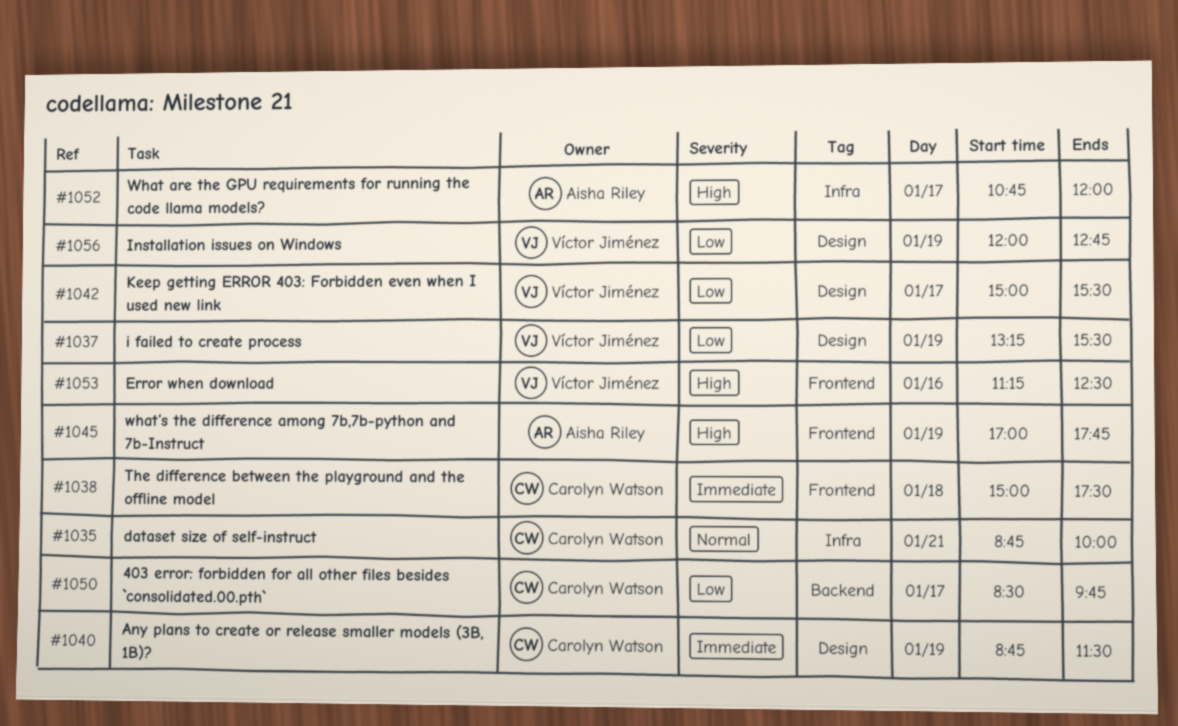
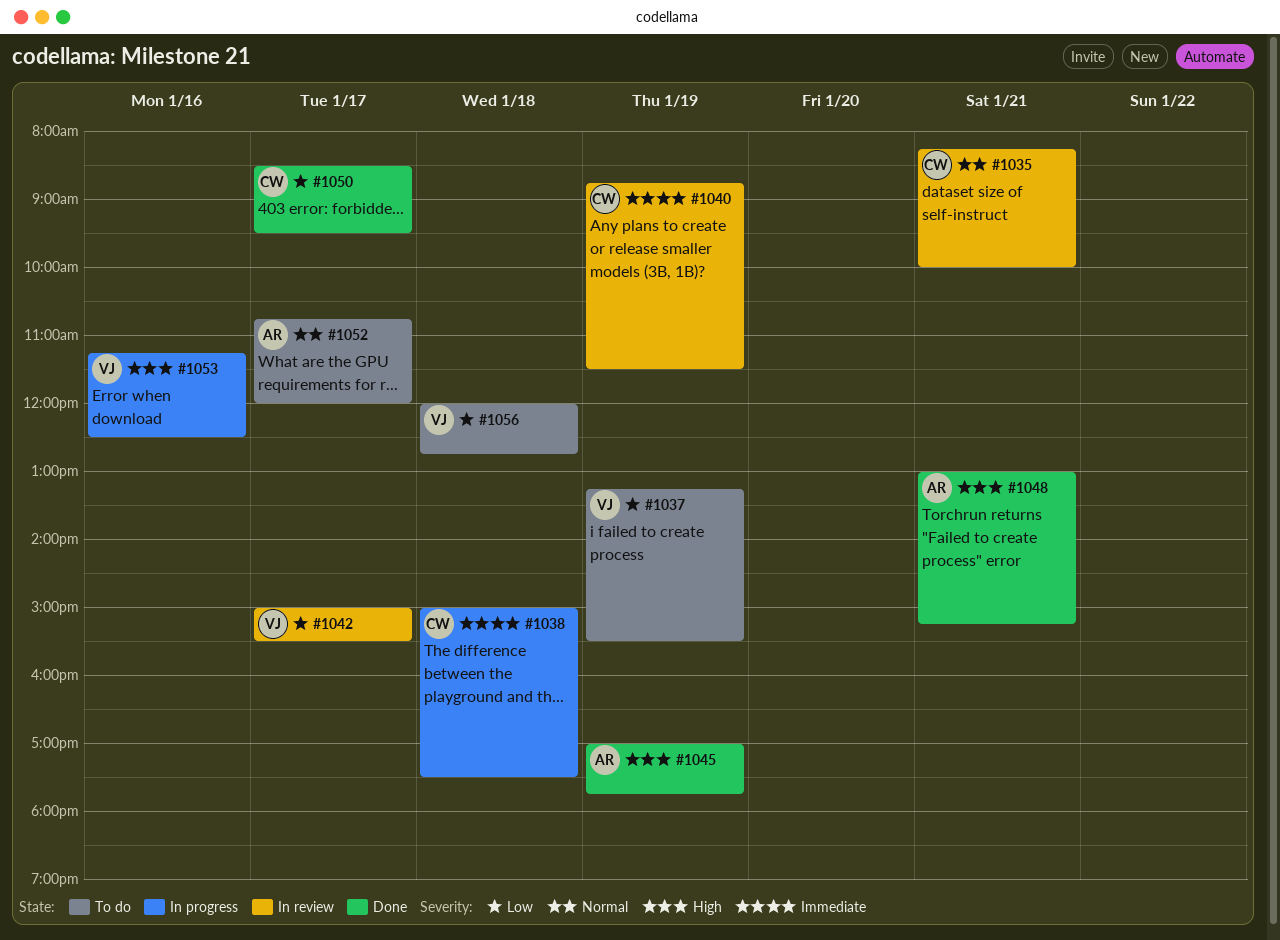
#1035, begins: 08:45 -> 08:15
#1048: none -> present
#1050, ends: 09:45 -> 09:30
#1052, priority: High -> Normal
#1056, day: Jan 19 -> Jan 18

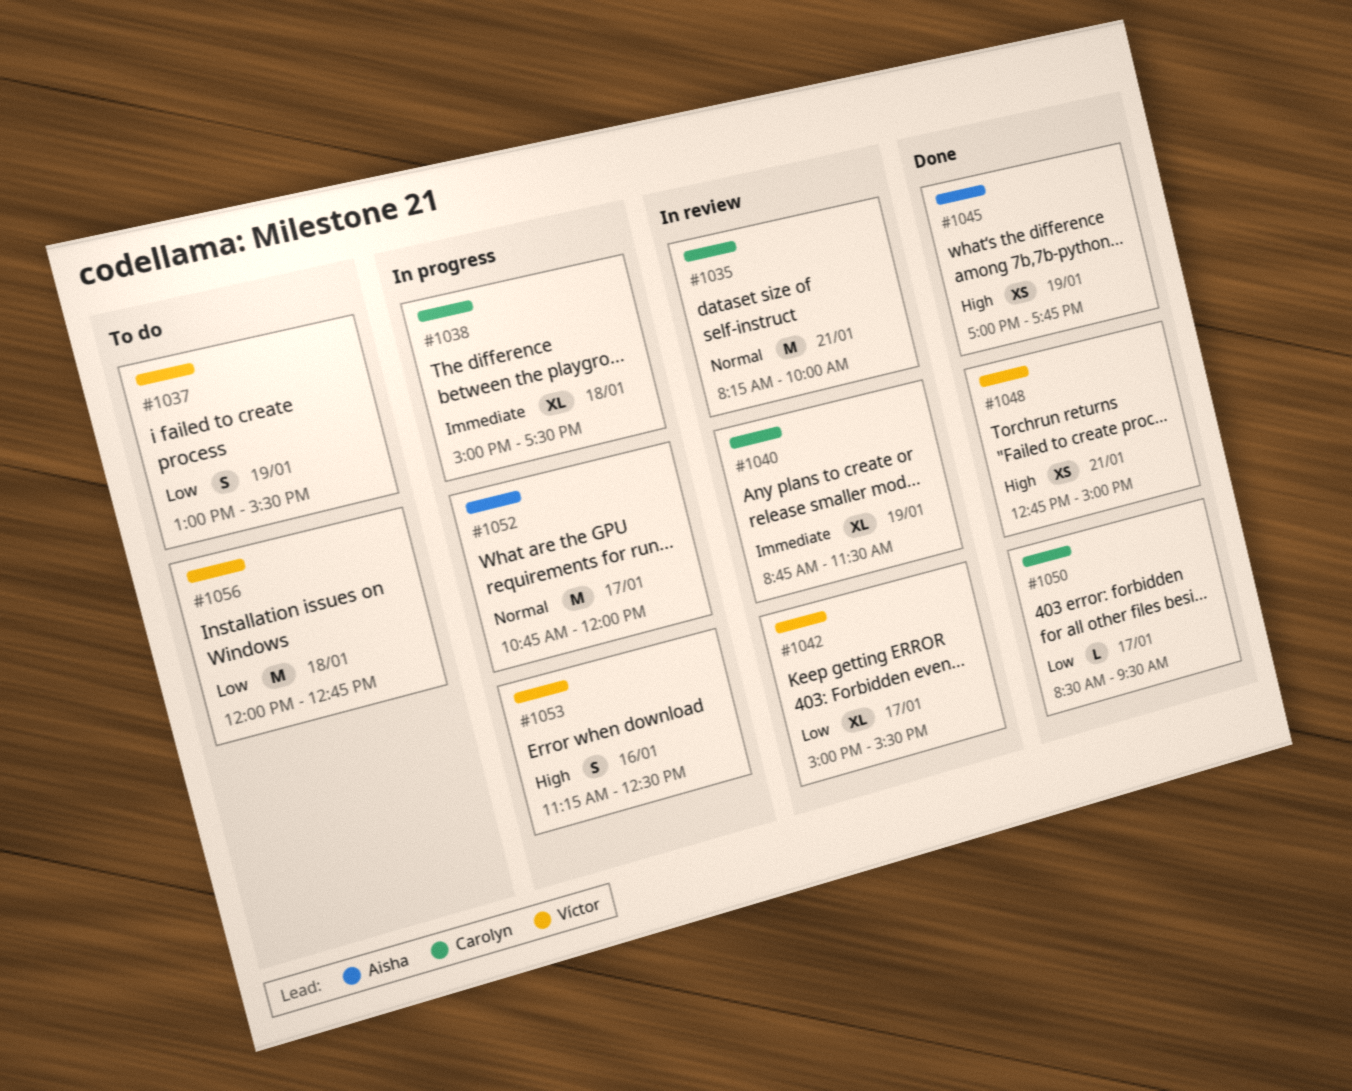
#1037, begins: 13:15 -> 13:00
#1048, owner: Aisha -> Víctor
#1048, begins: 13:00 -> 12:45
#1048, ends: 15:15 -> 15:00
#1052, status: To do -> In progress

